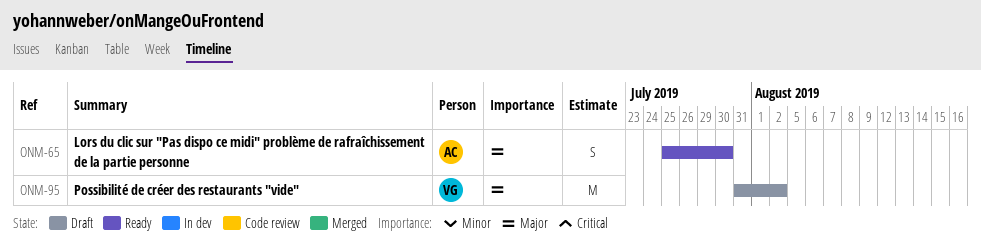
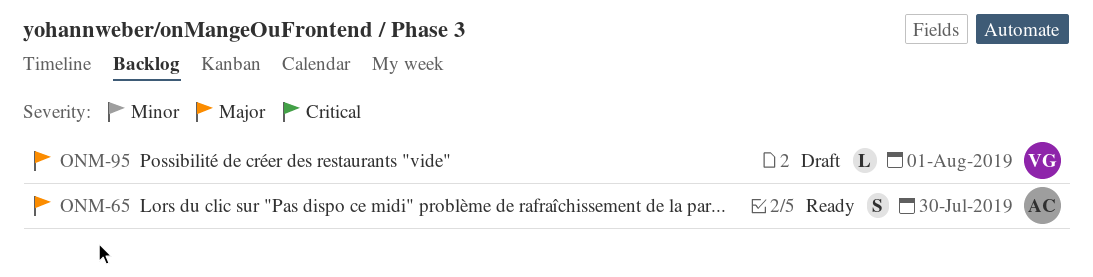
ONM-95, estimate: M -> L
ONM-95, due: Aug 2 -> Aug 1

